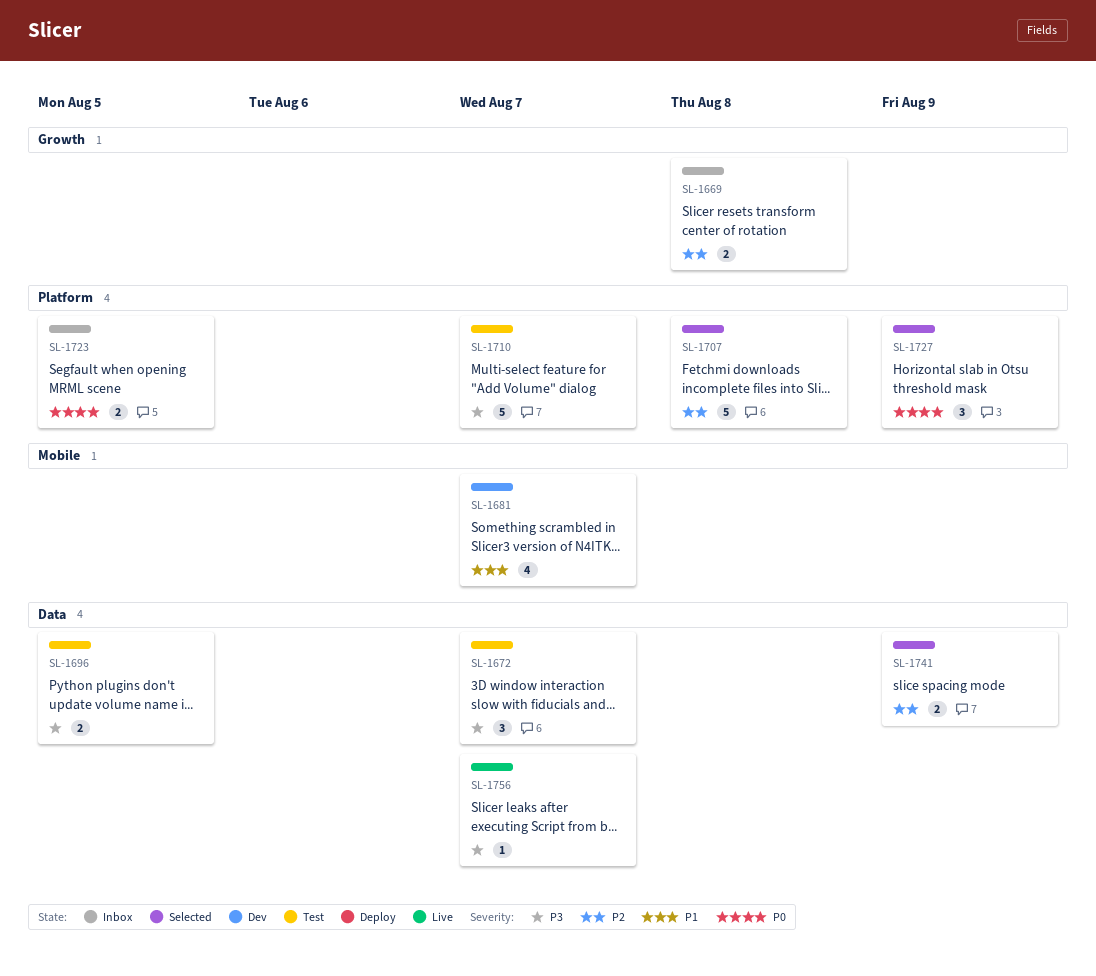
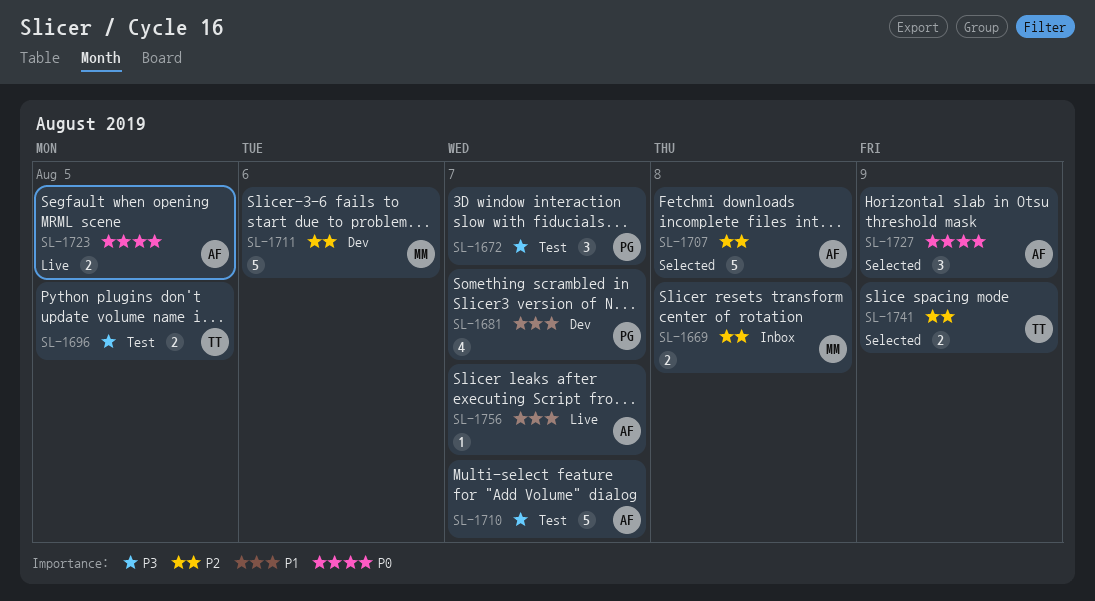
SL-1711: none -> present
SL-1723, status: Inbox -> Live
SL-1756, priority: P3 -> P1

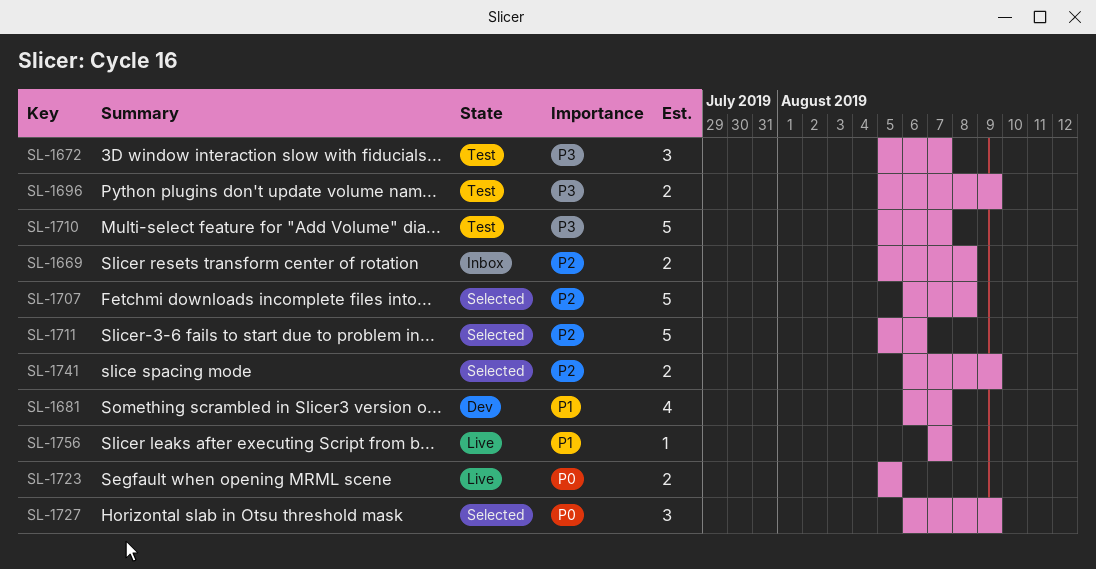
SL-1696, due: Aug 5 -> Aug 9
SL-1711, status: Dev -> Selected

